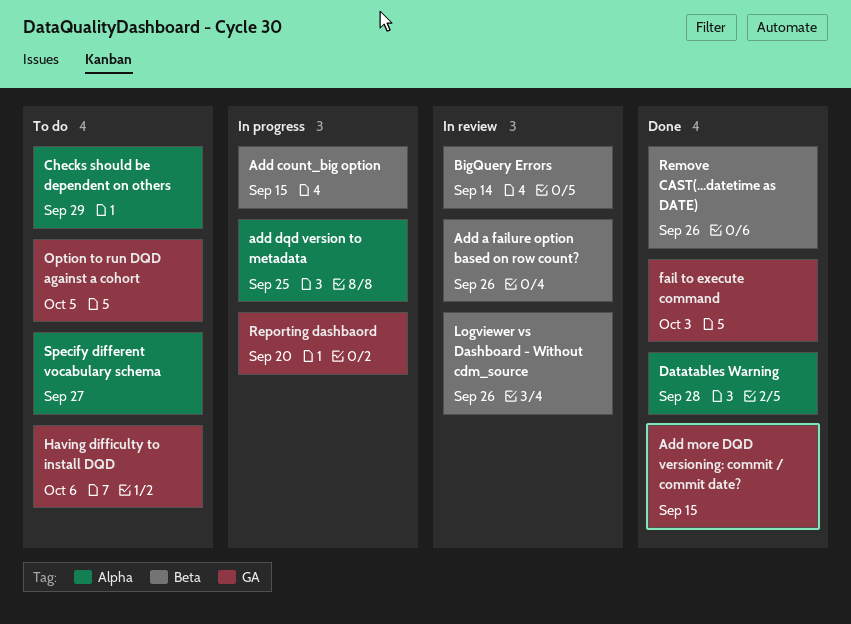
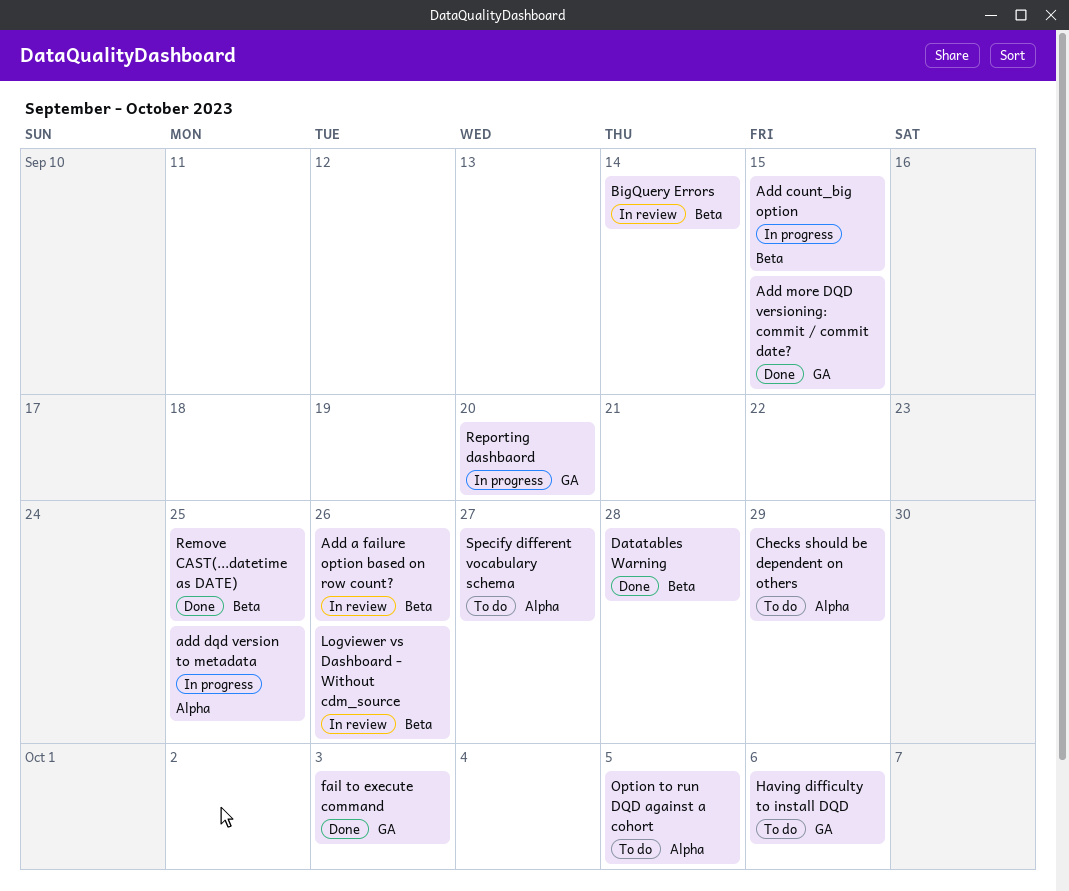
Datatables Warning, label: Alpha -> Beta
Option to run DQD against a cohort, label: GA -> Alpha
Remove CAST(...datetime as DATE), due: Sep 26 -> Sep 25

